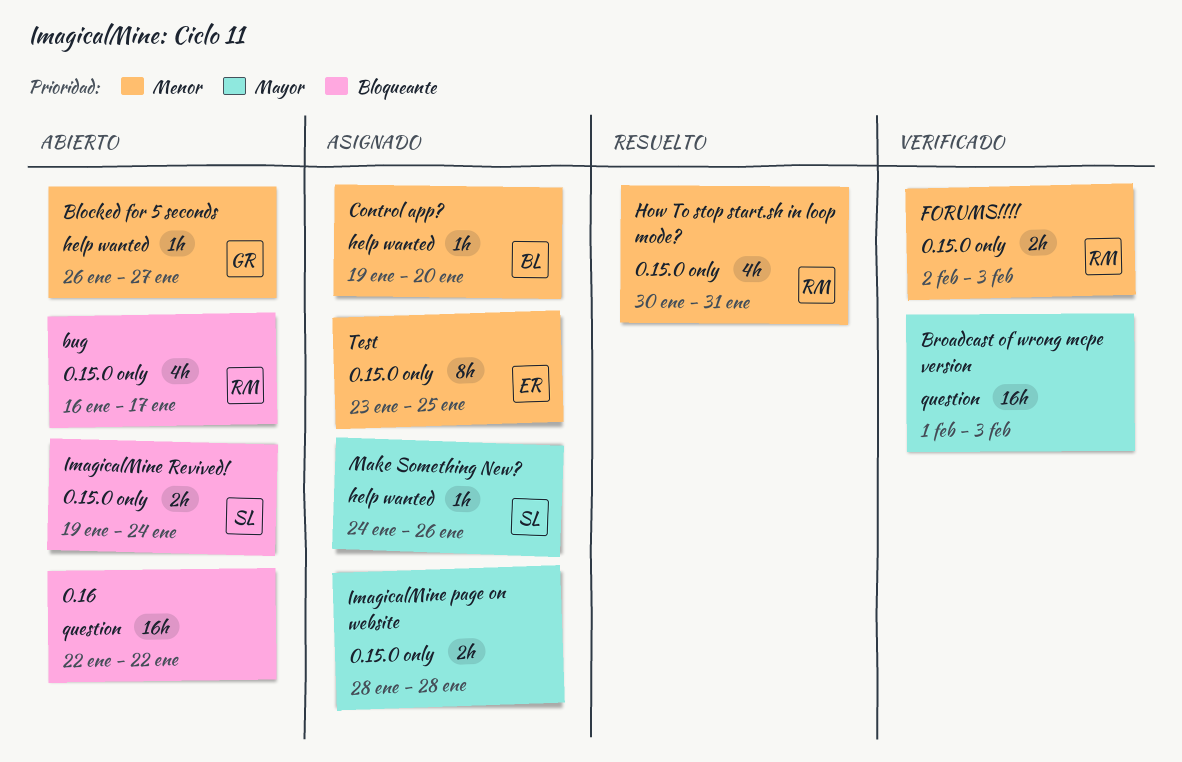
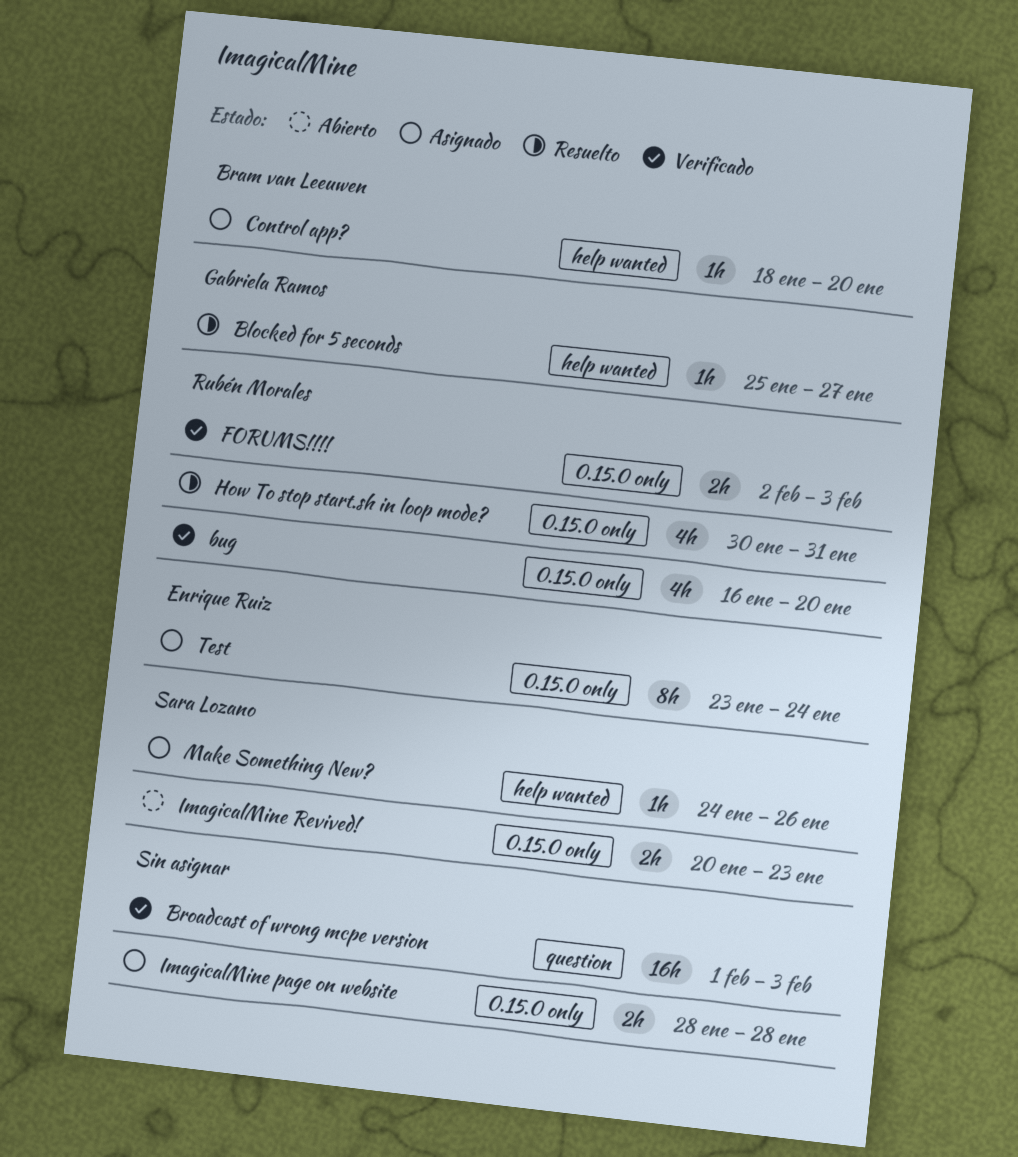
0.16: present -> none
Blocked for 5 seconds, status: Abierto -> Resuelto
Blocked for 5 seconds, start: Jan 26 -> Jan 25
bug, status: Abierto -> Verificado
bug, due: Jan 17 -> Jan 20
Control app?, start: Jan 19 -> Jan 18
ImagicalMine Revived!, start: Jan 19 -> Jan 20
ImagicalMine Revived!, due: Jan 24 -> Jan 23
Test, due: Jan 25 -> Jan 24

